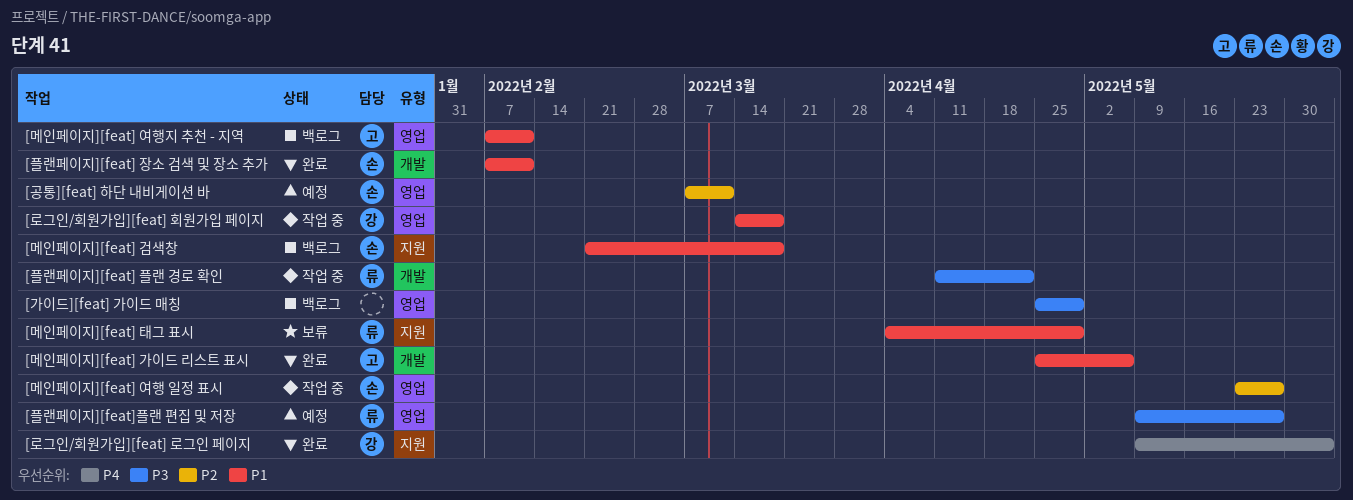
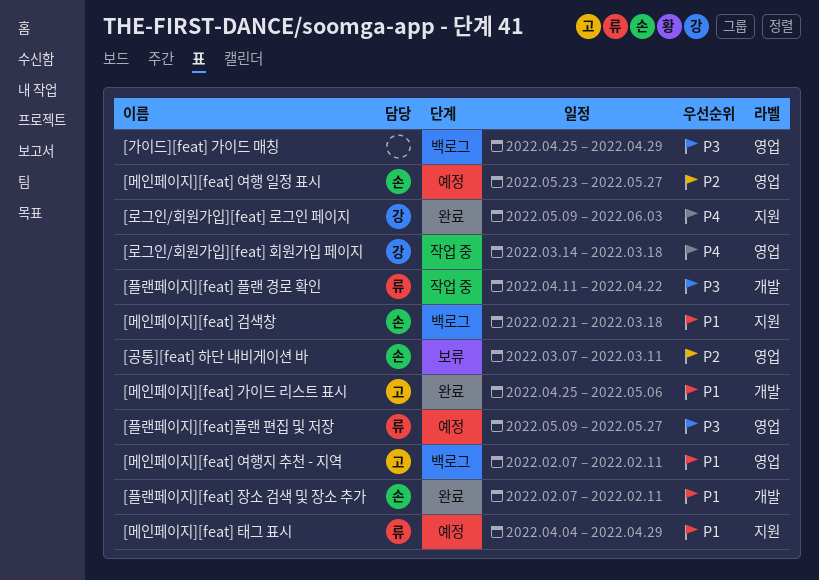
[공통][feat] 하단 내비게이션 바, status: 예정 -> 보류
[로그인/회원가입][feat] 회원가입 페이지, priority: P1 -> P4
[메인페이지][feat] 여행 일정 표시, status: 작업 중 -> 예정
[메인페이지][feat] 태그 표시, status: 보류 -> 예정

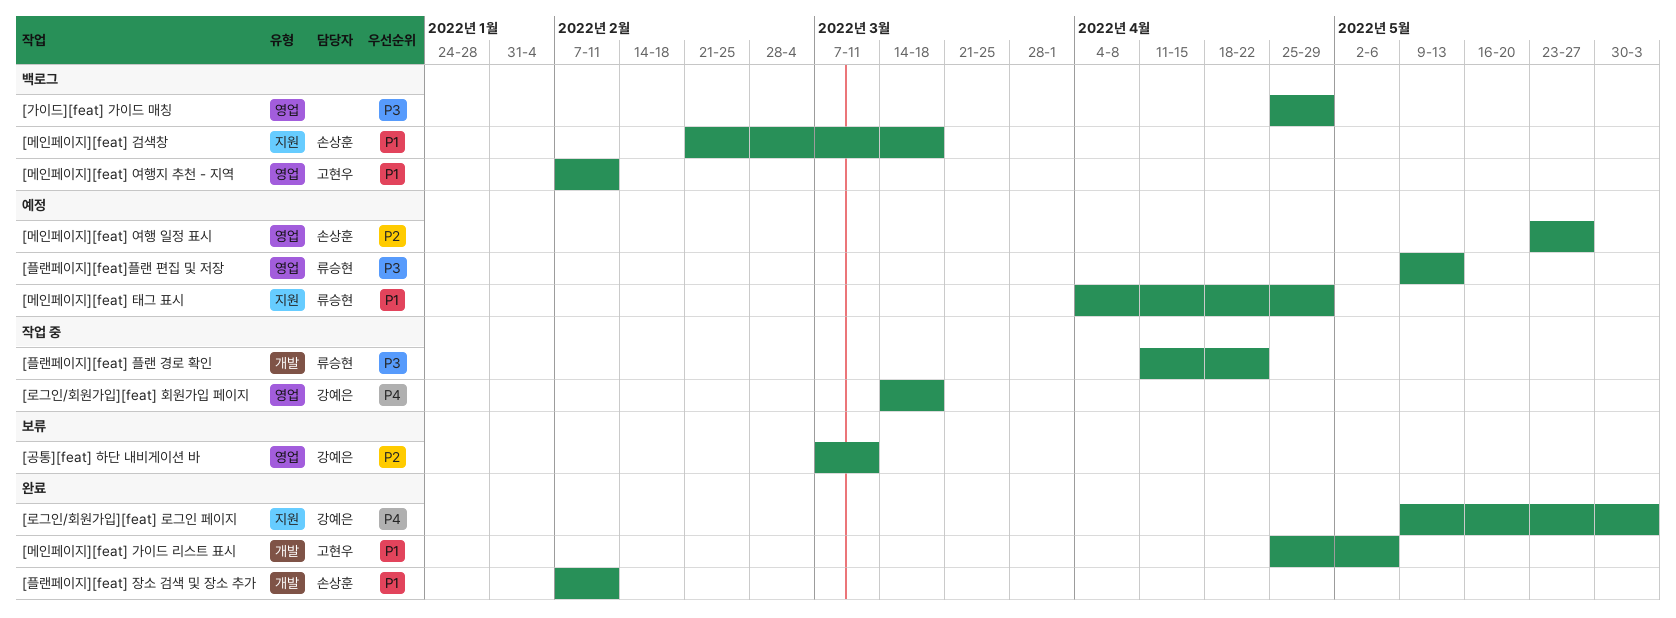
[공통][feat] 하단 내비게이션 바, owner: 손상훈 -> 강예은
[플랜페이지][feat]플랜 편집 및 저장, due: May 27 -> May 13

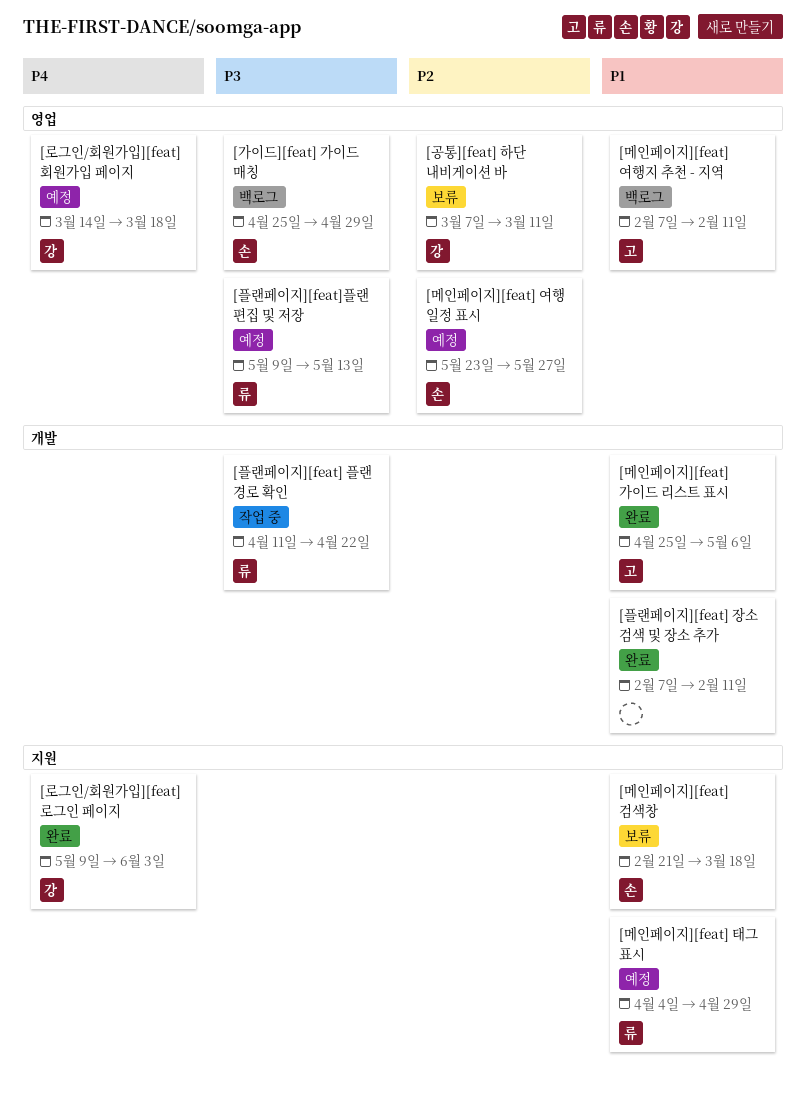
[가이드][feat] 가이드 매칭, owner: none -> 손상훈
[로그인/회원가입][feat] 회원가입 페이지, status: 작업 중 -> 예정
[메인페이지][feat] 검색창, status: 백로그 -> 보류
[플랜페이지][feat] 장소 검색 및 장소 추가, owner: 손상훈 -> none

